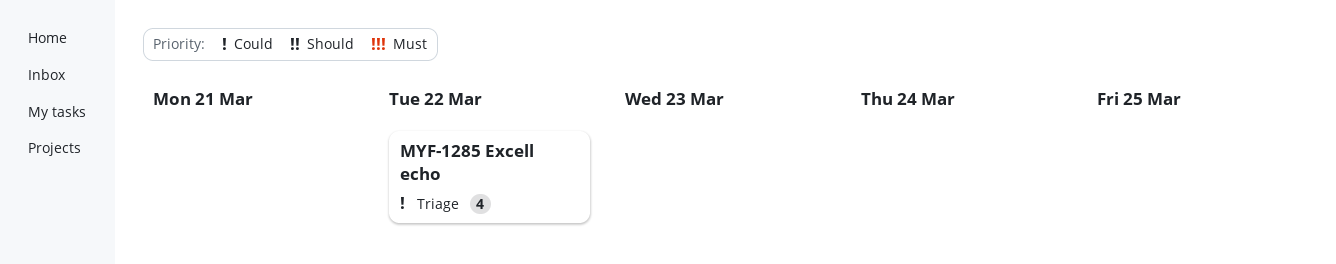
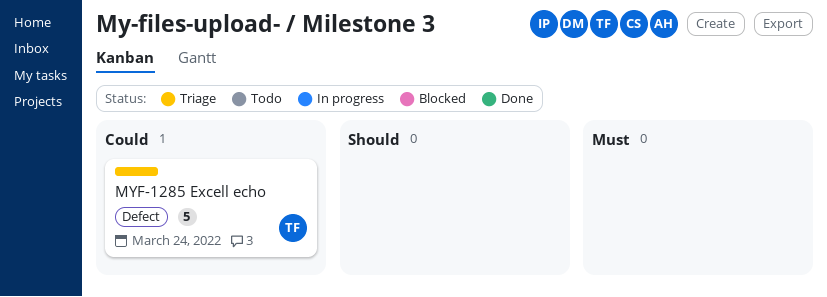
MYF-1285, estimate: 4 -> 5
MYF-1285, due: Mar 22 -> Mar 24

